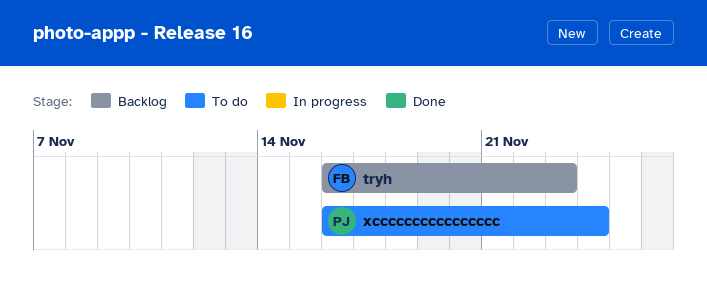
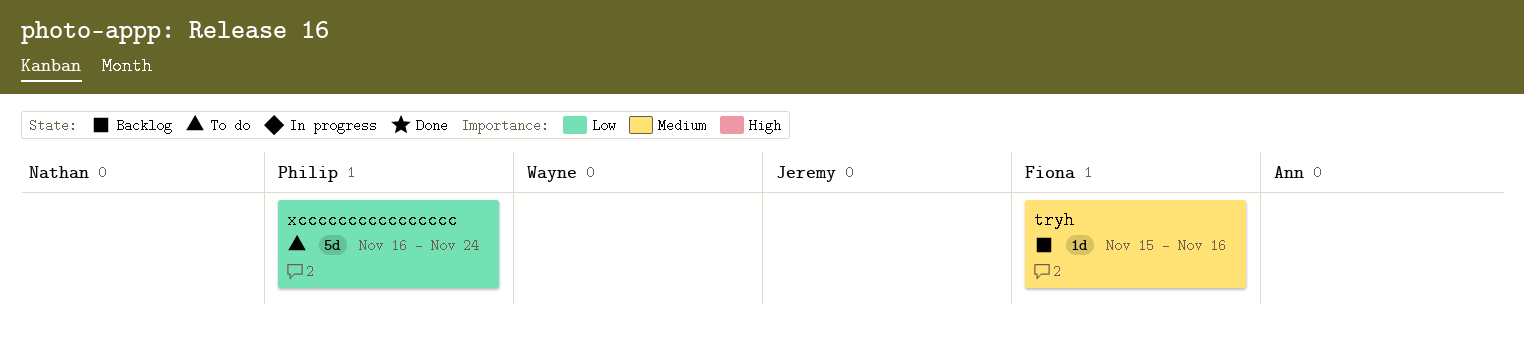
tryh, start: Nov 16 -> Nov 15
tryh, due: Nov 23 -> Nov 16

